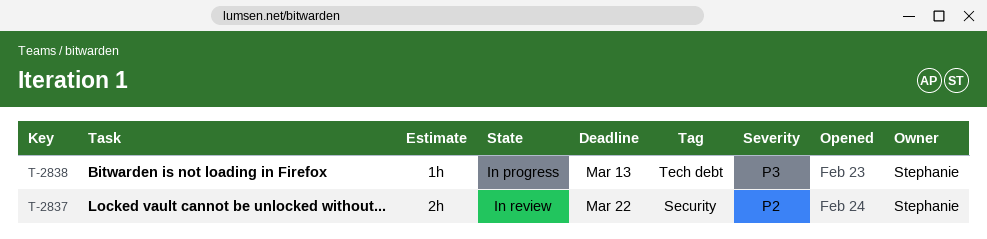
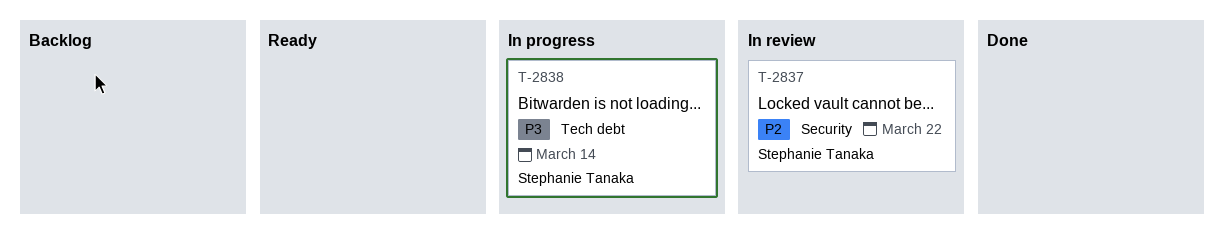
T-2838, due: Mar 13 -> Mar 14

